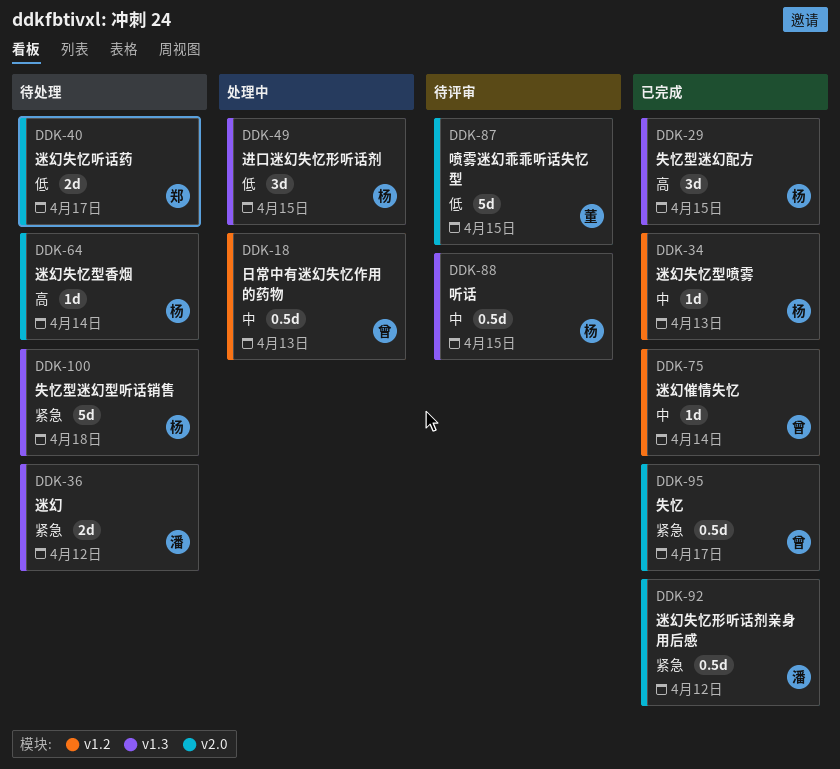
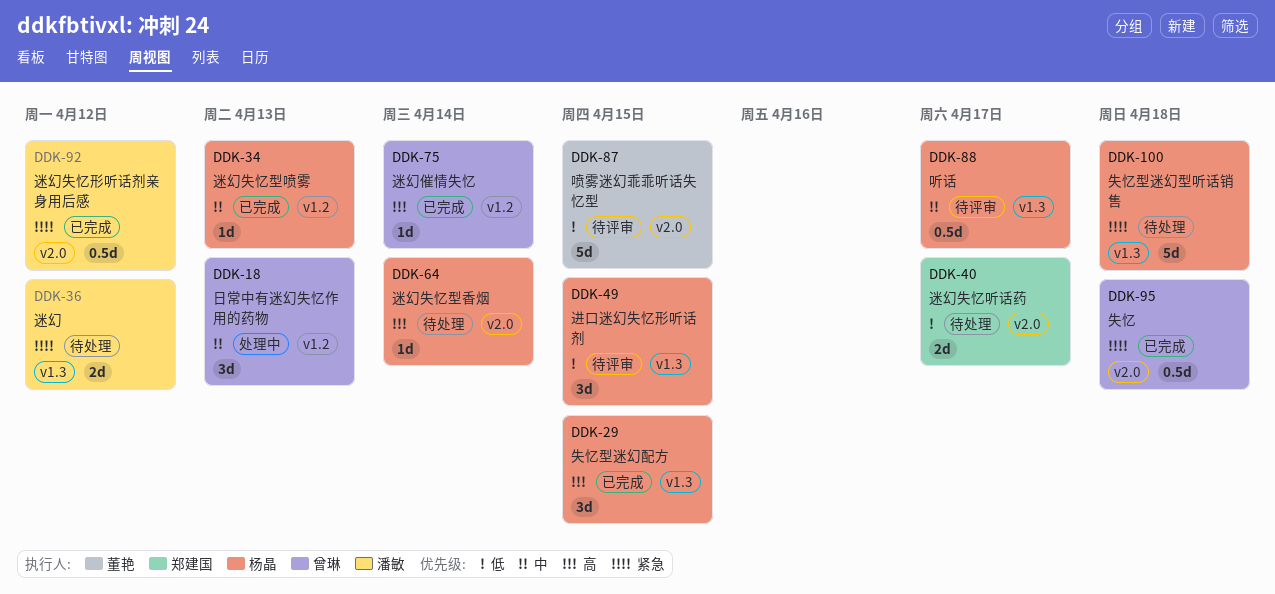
DDK-18, estimate: 0.5d -> 3d
DDK-49, status: 处理中 -> 待评审
DDK-75, priority: 中 -> 高
DDK-88, due: Apr 15 -> Apr 17
DDK-95, due: Apr 17 -> Apr 18

